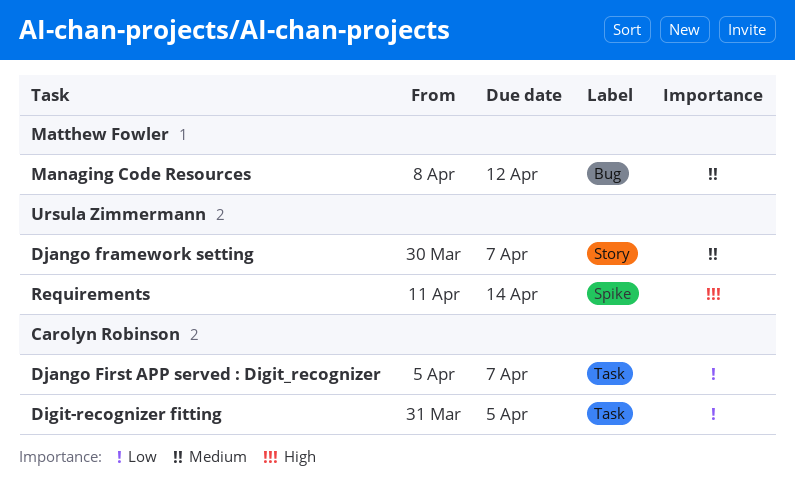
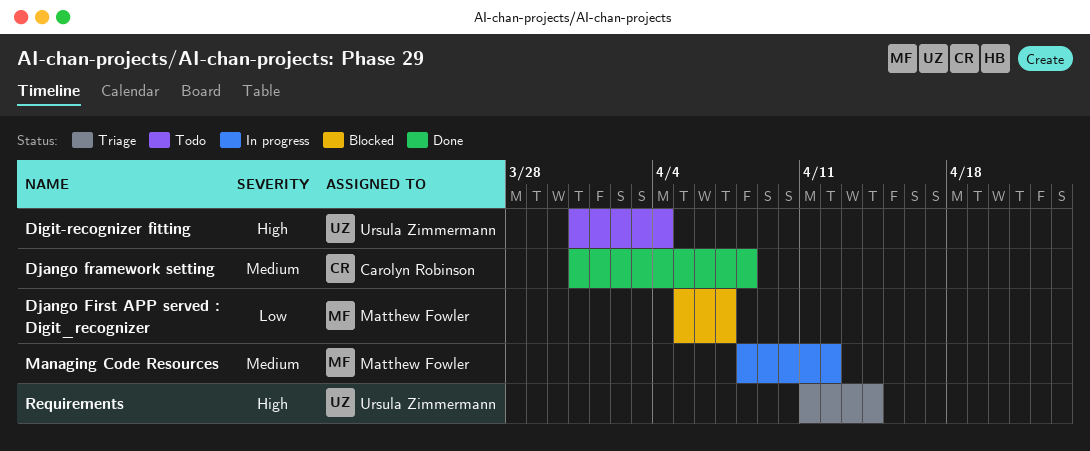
Digit-recognizer fitting, owner: Carolyn Robinson -> Ursula Zimmermann
Digit-recognizer fitting, priority: Low -> High
Digit-recognizer fitting, due: Apr 5 -> Apr 4
Django First APP served : Digit_recognizer, owner: Carolyn Robinson -> Matthew Fowler
Django framework setting, owner: Ursula Zimmermann -> Carolyn Robinson
Django framework setting, start: Mar 30 -> Mar 31
Django framework setting, due: Apr 7 -> Apr 8

